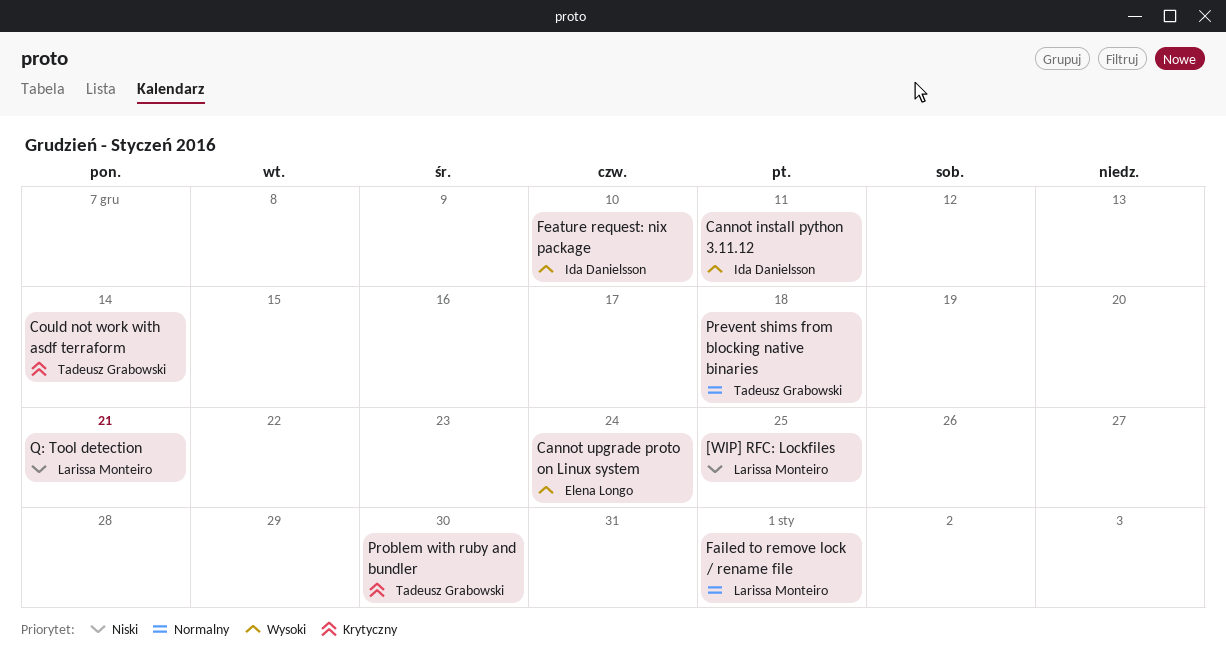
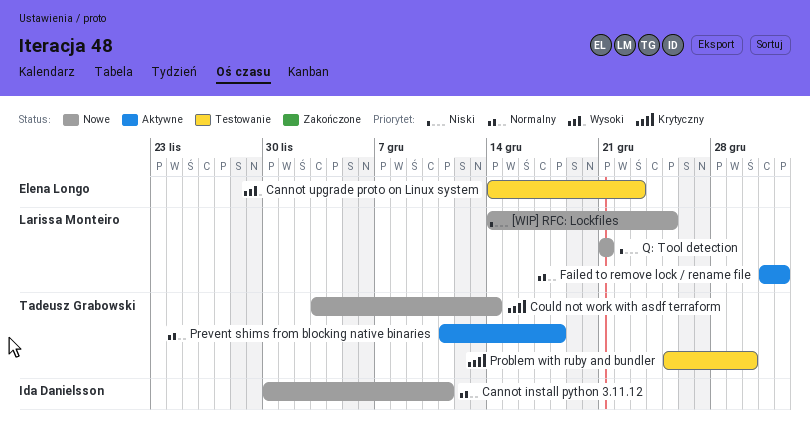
Cannot install python 3.11.12, priority: Wysoki -> Normalny
Cannot upgrade proto on Linux system, due: Dec 24 -> Dec 23
Feature request: nix package: present -> none

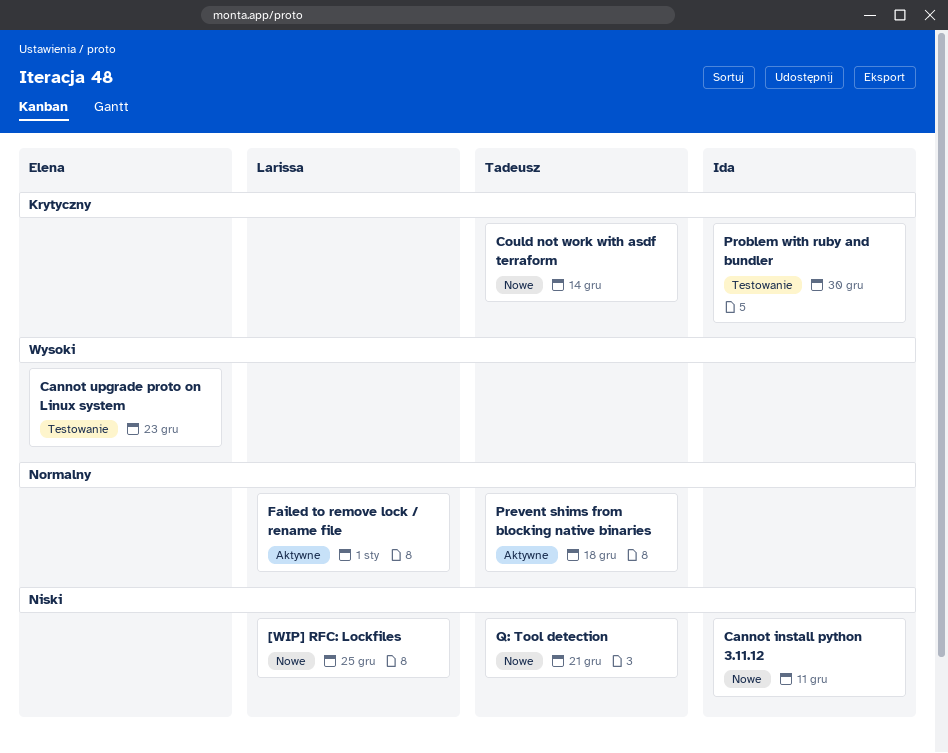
Cannot install python 3.11.12, priority: Normalny -> Niski
Problem with ruby and bundler, owner: Tadeusz Grabowski -> Ida Danielsson
Q: Tool detection, owner: Larissa Monteiro -> Tadeusz Grabowski

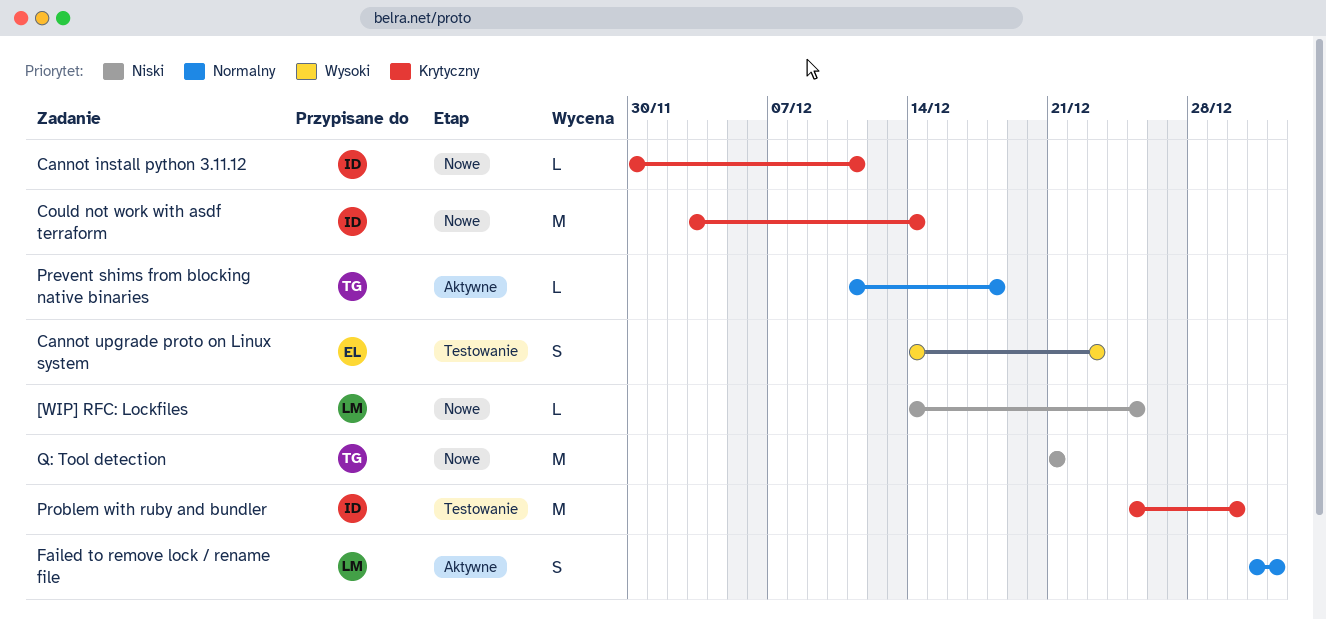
Cannot install python 3.11.12, priority: Niski -> Krytyczny
Could not work with asdf terraform, owner: Tadeusz -> Ida

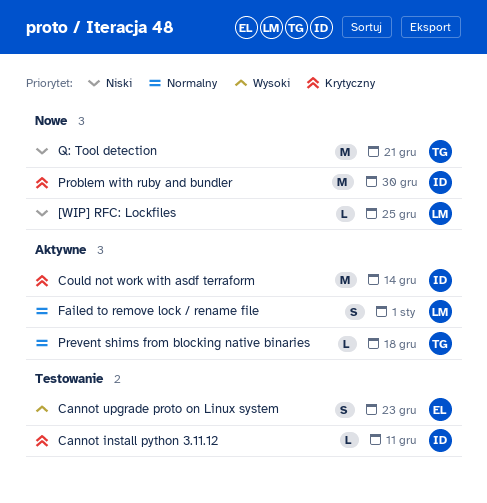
Cannot install python 3.11.12, status: Nowe -> Testowanie
Could not work with asdf terraform, status: Nowe -> Aktywne
Problem with ruby and bundler, status: Testowanie -> Nowe

